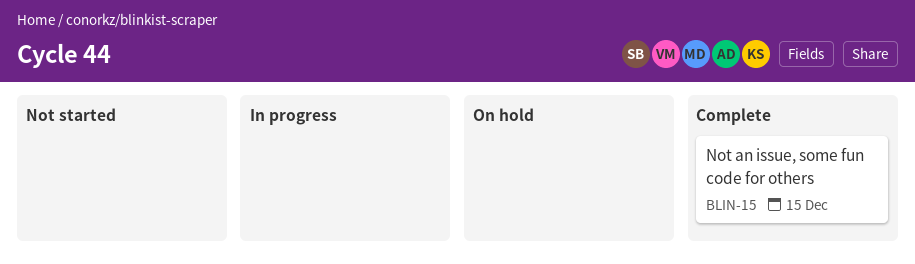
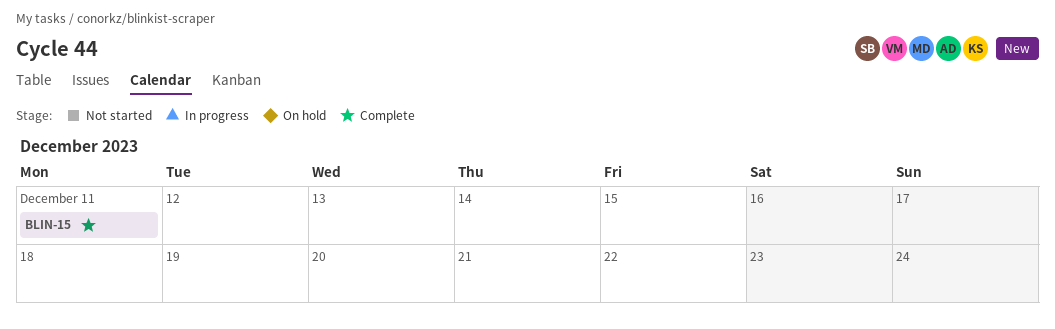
BLIN-15, due: Dec 15 -> Dec 11

